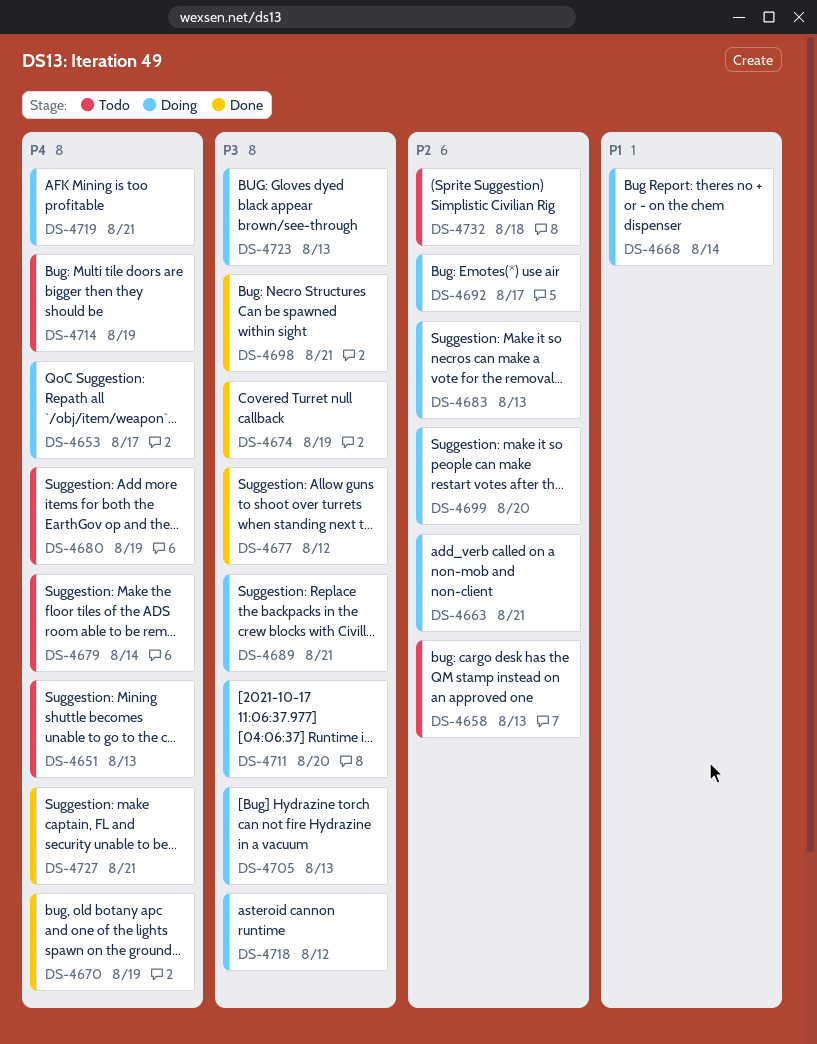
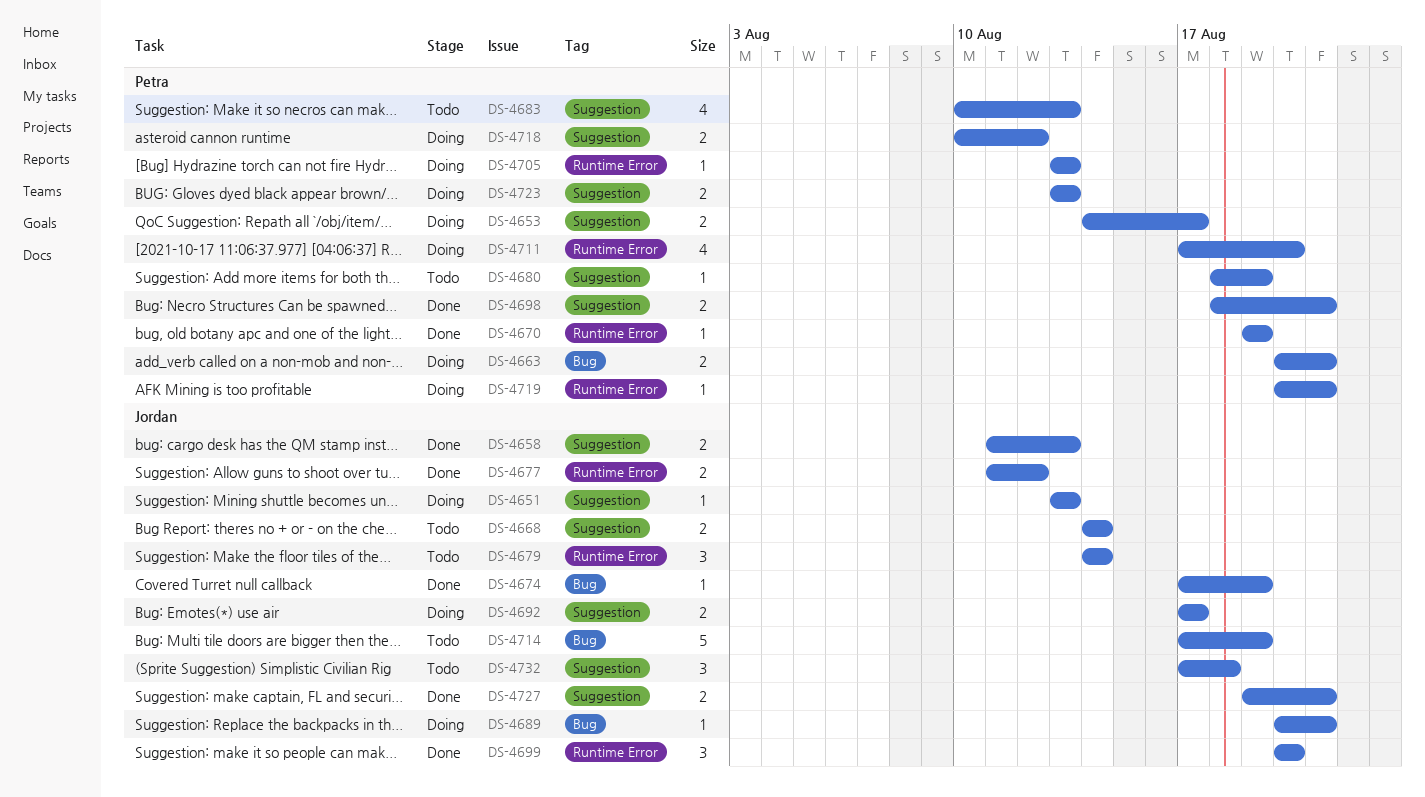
DS-4651, status: Todo -> Doing
DS-4658, status: Todo -> Done
DS-4668, status: Doing -> Todo
DS-4683, status: Doing -> Todo
DS-4699, status: Doing -> Done

